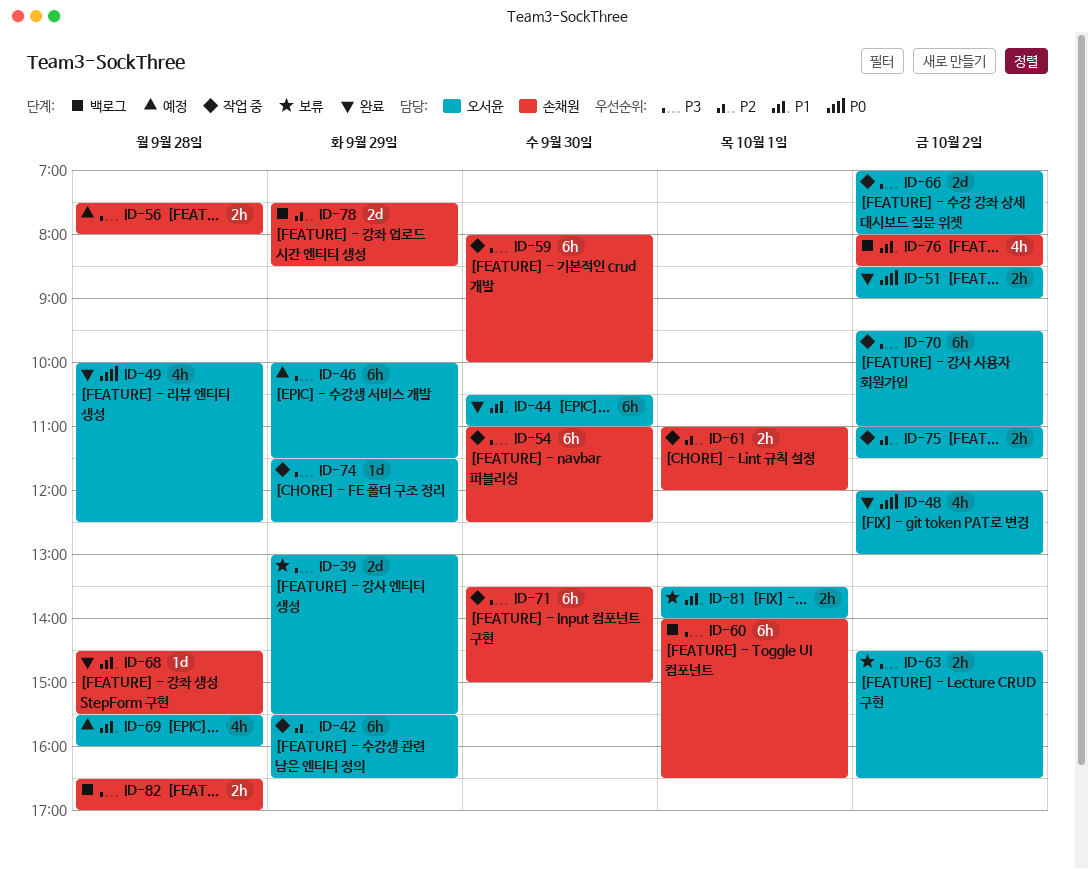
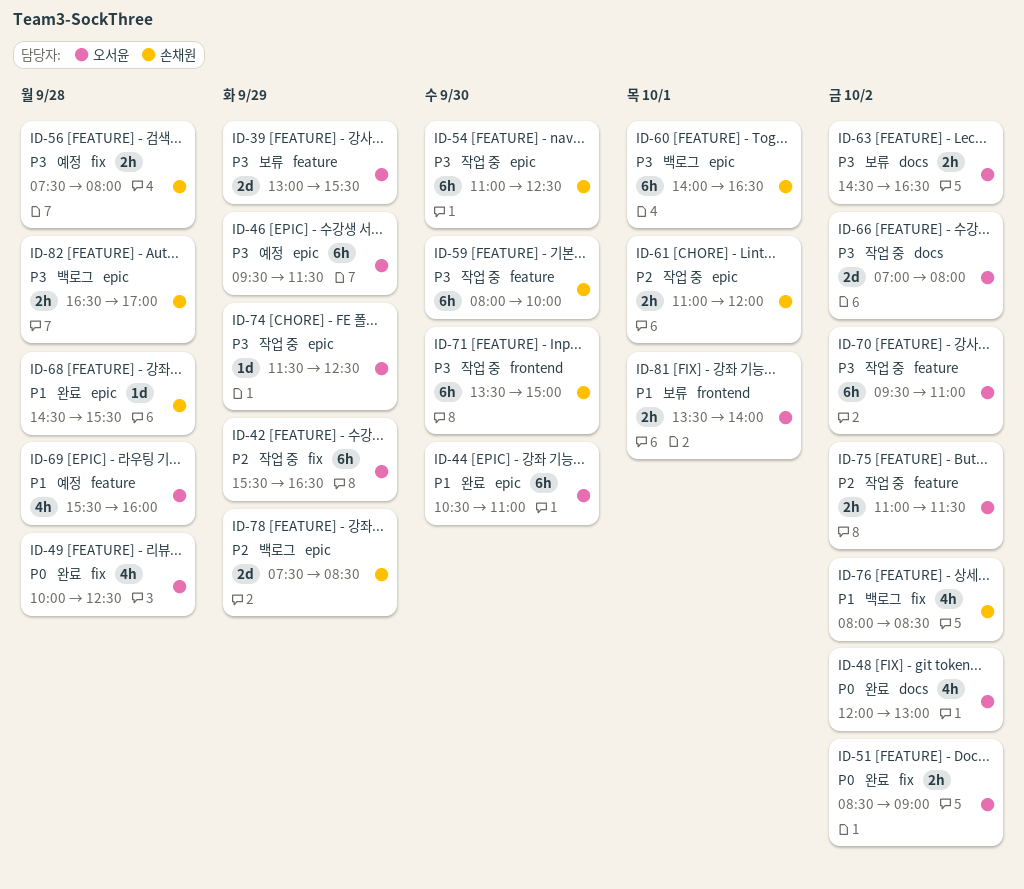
ID-46, begins: 10:00 -> 09:30

